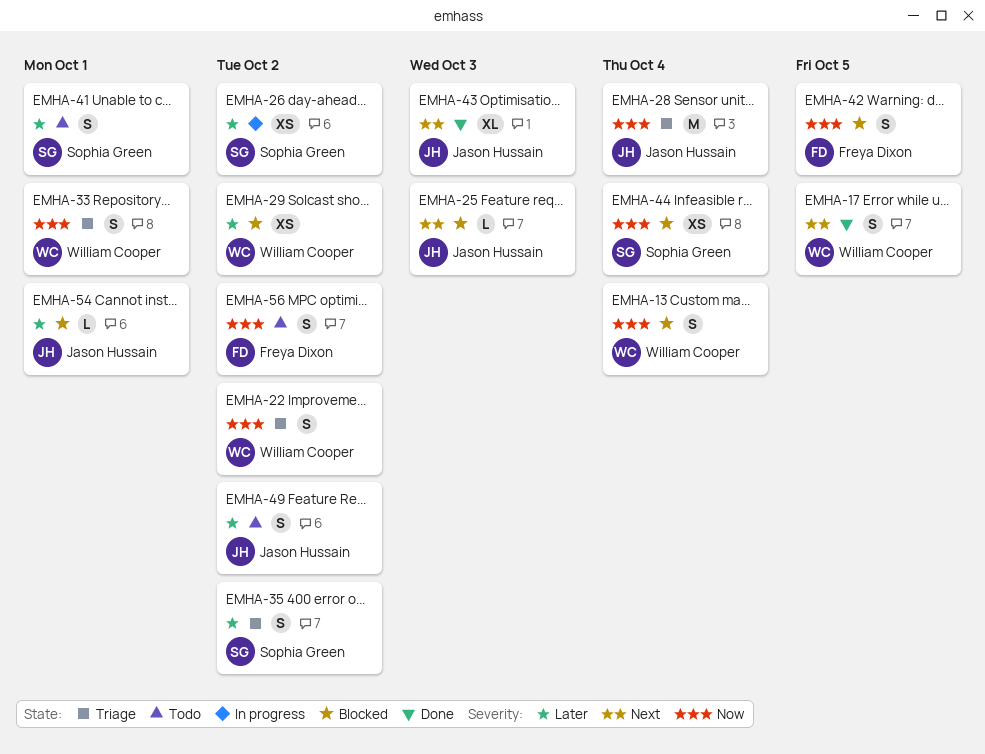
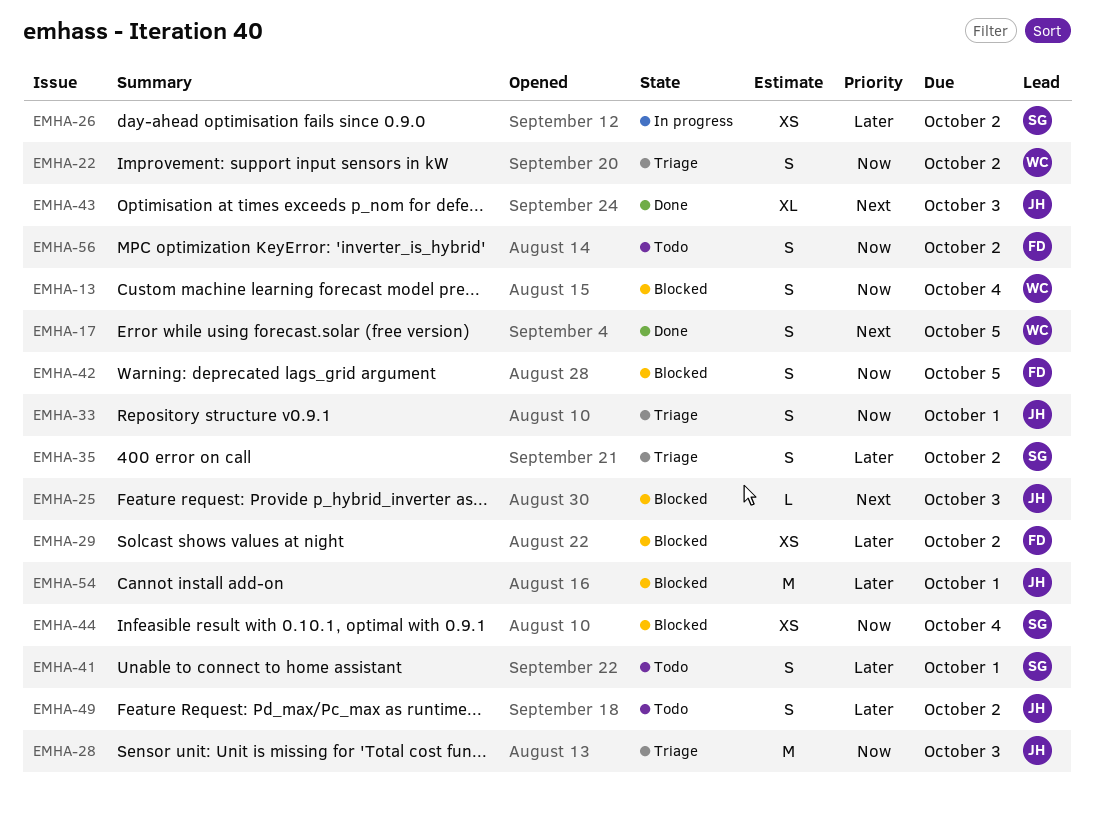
EMHA-28, due: Oct 4 -> Oct 3
EMHA-29, owner: William Cooper -> Freya Dixon
EMHA-33, owner: William Cooper -> Jason Hussain
EMHA-54, estimate: L -> M

